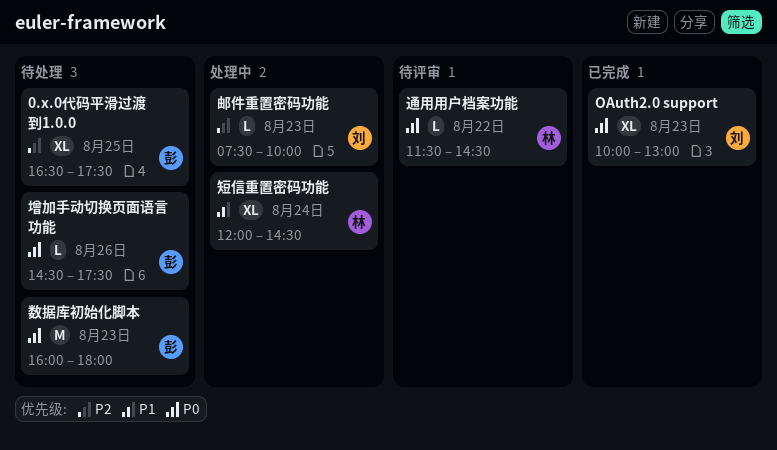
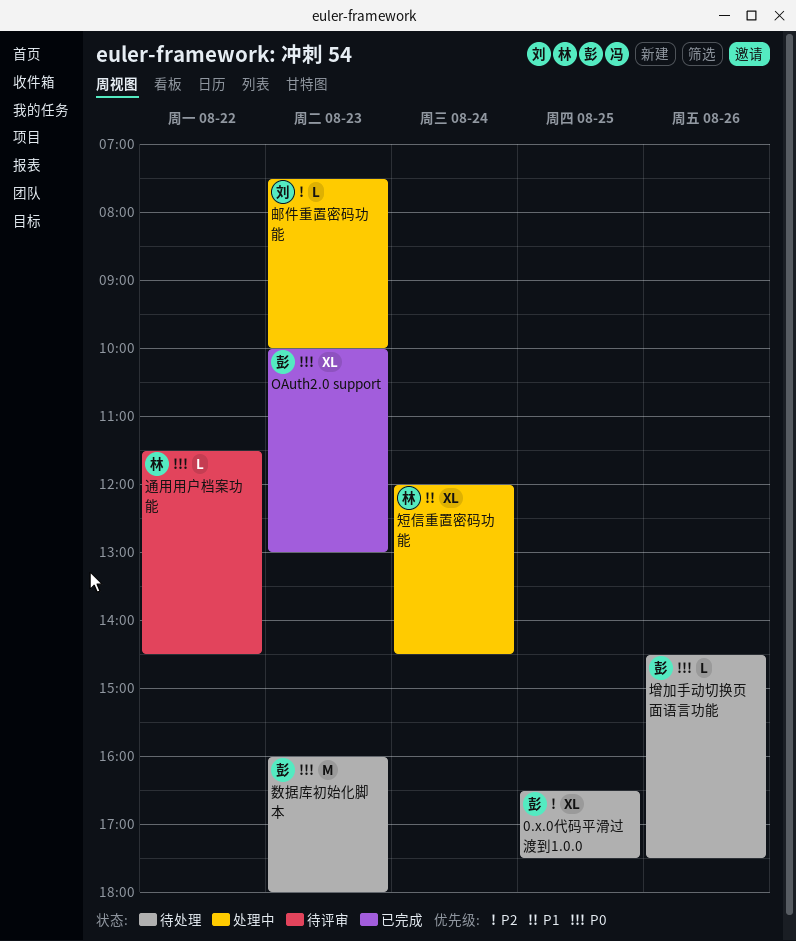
OAuth2.0 support, owner: 刘 -> 彭

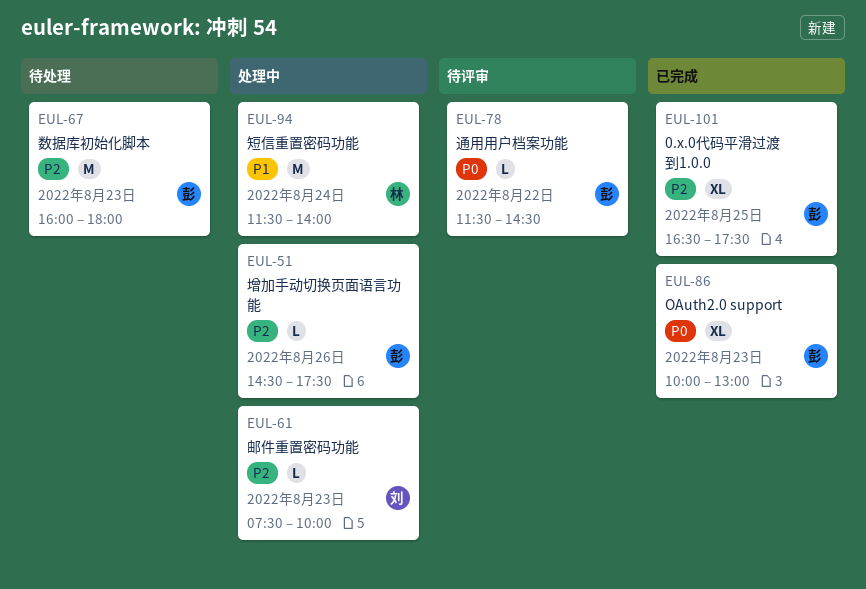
0.x.0代码平滑过渡到1.0.0, status: 待处理 -> 已完成
增加手动切换页面语言功能, status: 待处理 -> 处理中
增加手动切换页面语言功能, priority: P0 -> P2
数据库初始化脚本, priority: P0 -> P2
短信重置密码功能, estimate: XL -> M
短信重置密码功能, begins: 12:00 -> 11:30
短信重置密码功能, ends: 14:30 -> 14:00
通用用户档案功能, owner: 林 -> 彭

